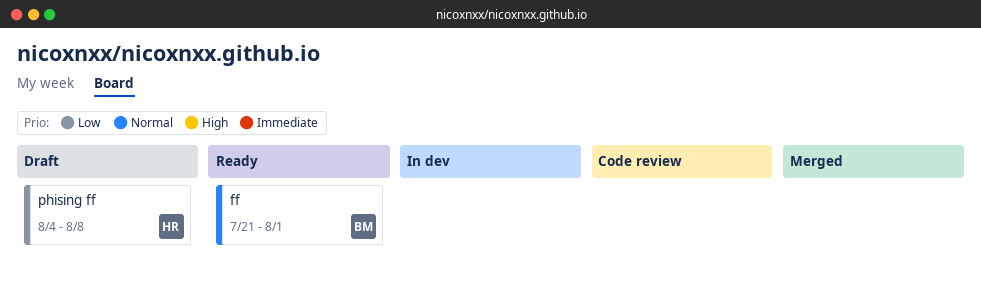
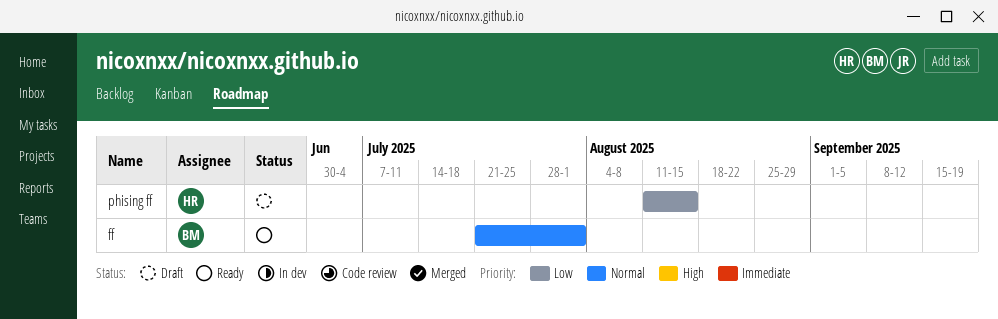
phising ff, start: Aug 4 -> Aug 11
phising ff, due: Aug 8 -> Aug 15

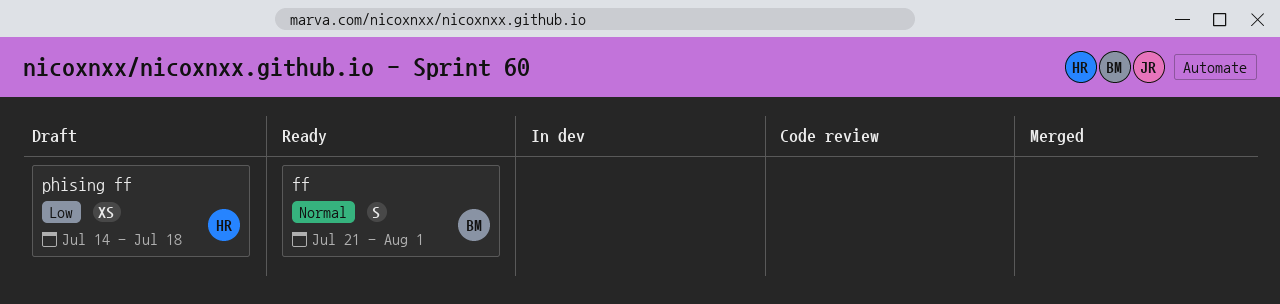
phising ff, start: Aug 11 -> Jul 14
phising ff, due: Aug 15 -> Jul 18

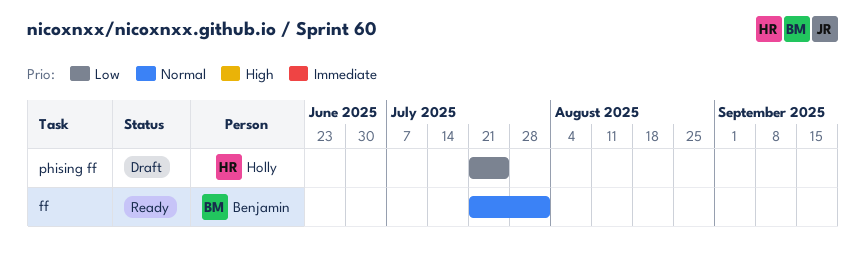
phising ff, start: Jul 14 -> Jul 21
phising ff, due: Jul 18 -> Jul 25

